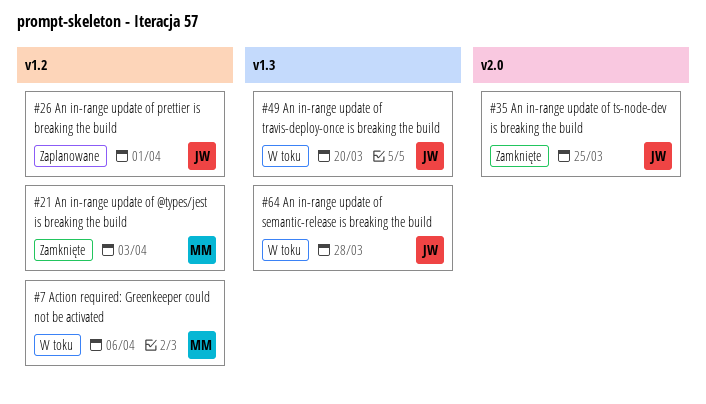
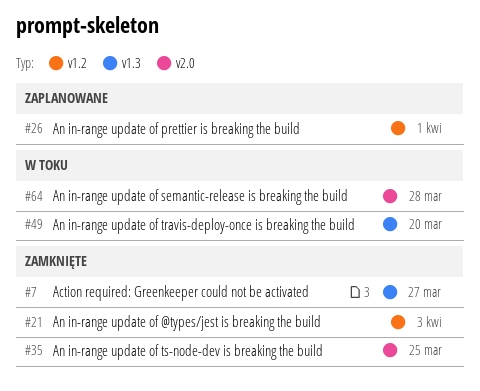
#7, status: W toku -> Zamknięte
#7, label: v1.2 -> v1.3
#7, due: Apr 6 -> Mar 27
#64, label: v1.3 -> v2.0

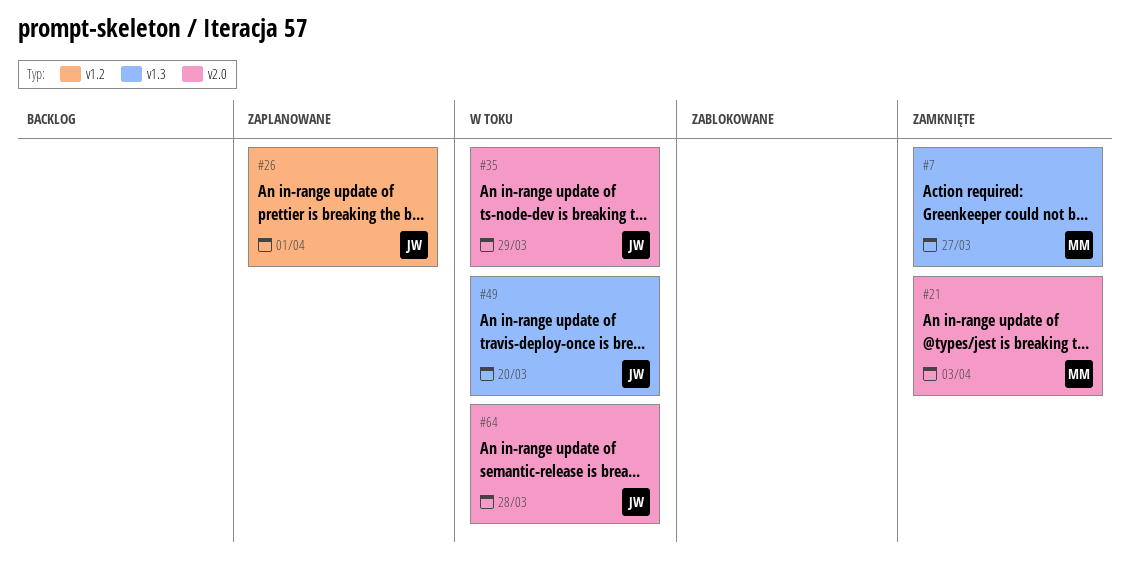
#21, label: v1.2 -> v2.0
#35, status: Zamknięte -> W toku
#35, due: Mar 25 -> Mar 29

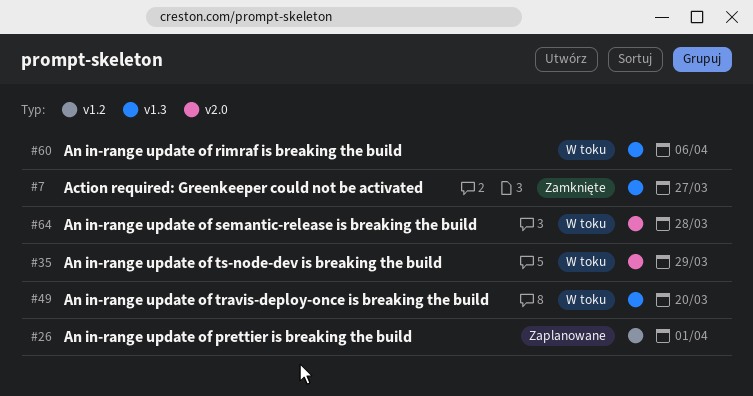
#21: present -> none
#60: none -> present

